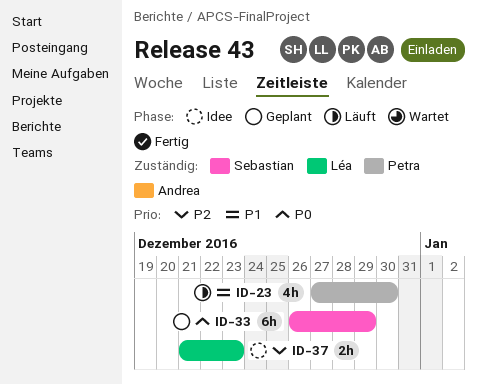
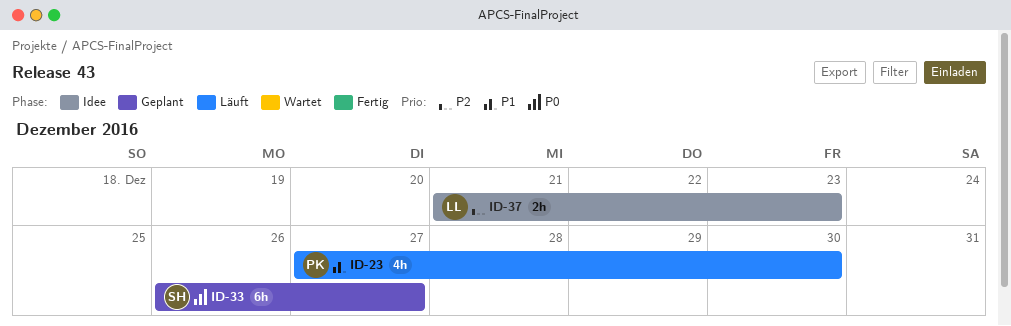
ID-33, due: Dec 29 -> Dec 27

